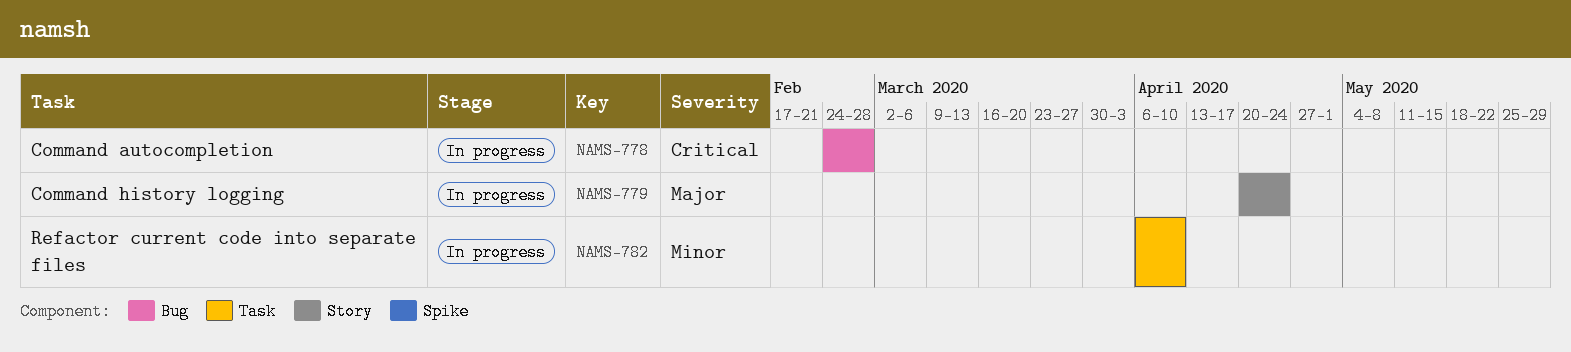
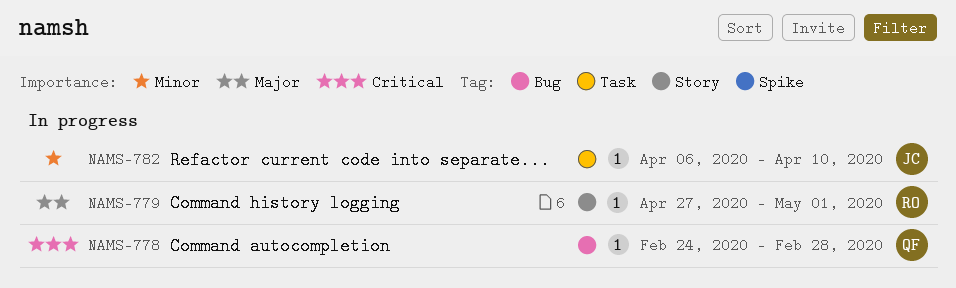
NAMS-779, start: Apr 20 -> Apr 27
NAMS-779, due: Apr 24 -> May 1

